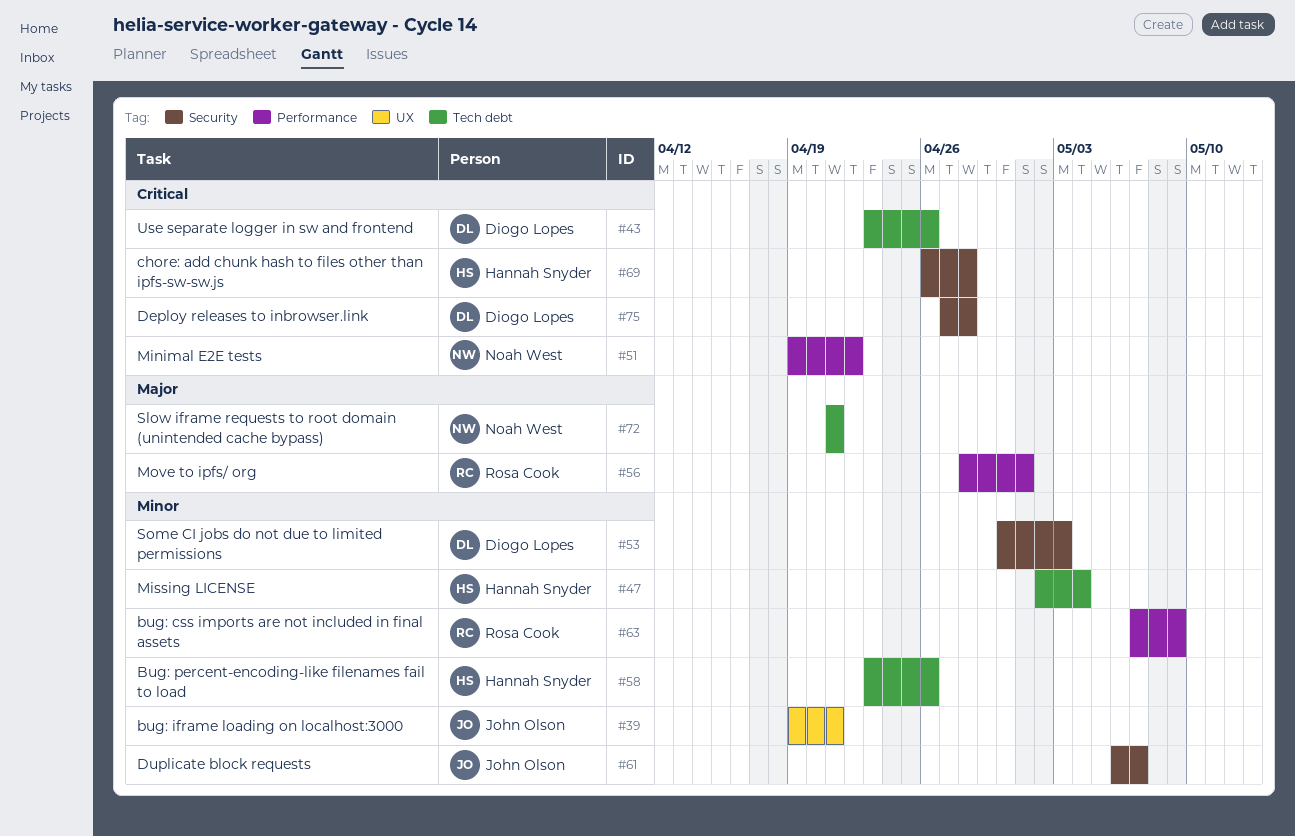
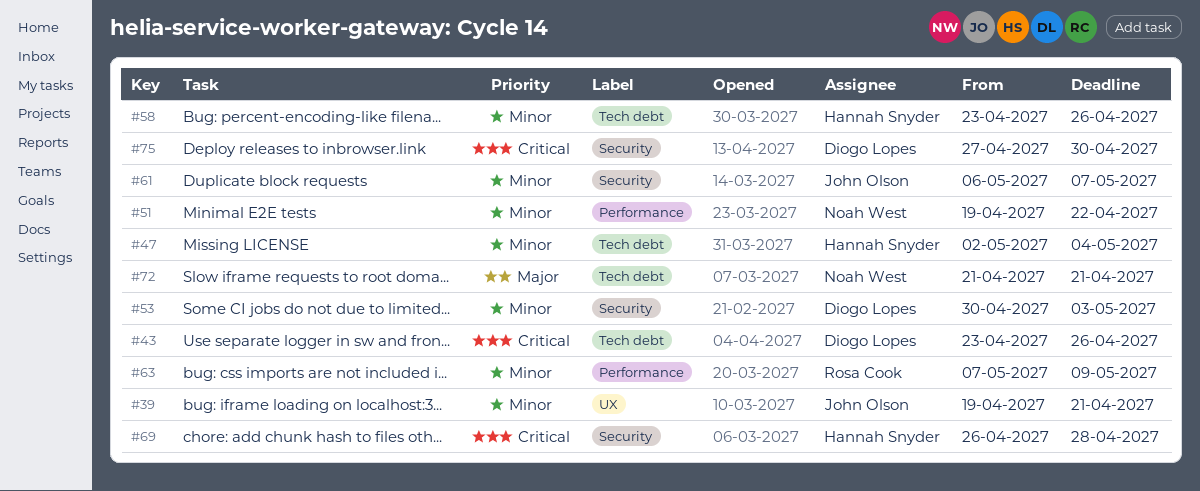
#51, priority: Critical -> Minor
#56: present -> none
#75, due: Apr 28 -> Apr 30

